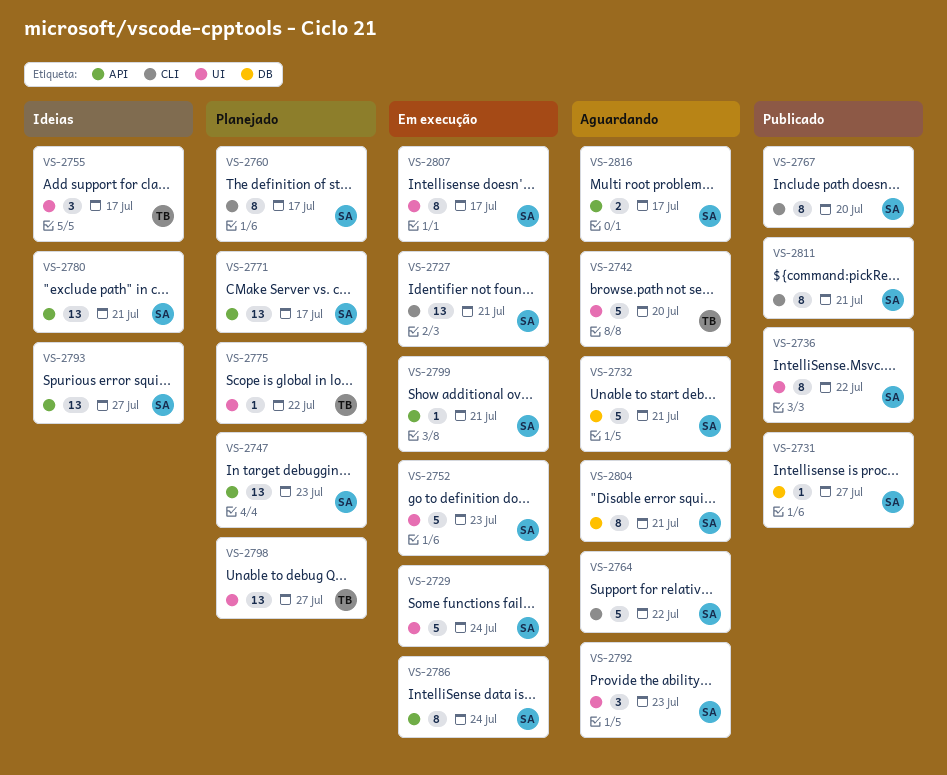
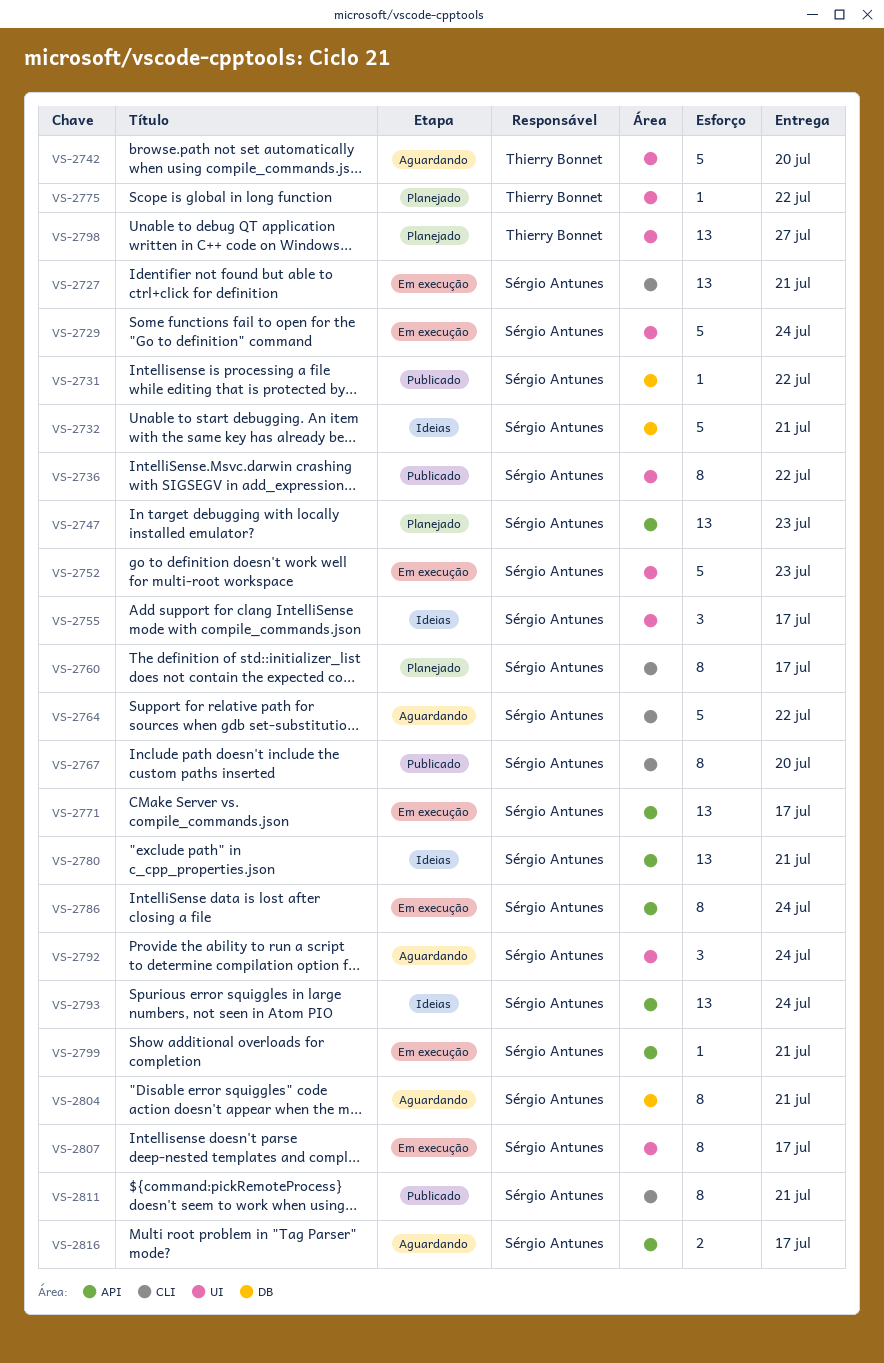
VS-2731, due: Jul 27 -> Jul 22
VS-2732, status: Aguardando -> Ideias
VS-2755, owner: Thierry Bonnet -> Sérgio Antunes
VS-2771, status: Planejado -> Em execução
VS-2792, due: Jul 23 -> Jul 24
VS-2793, due: Jul 27 -> Jul 24

